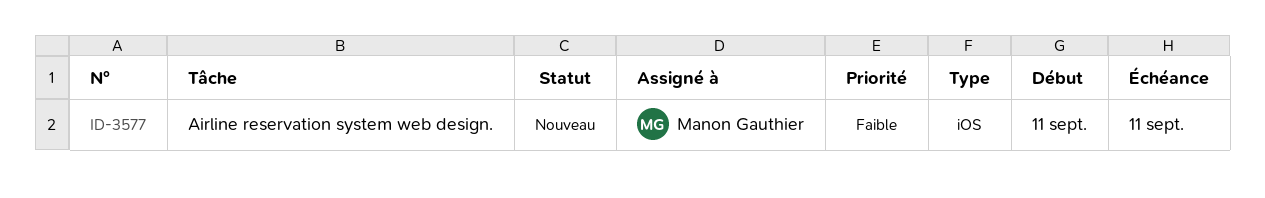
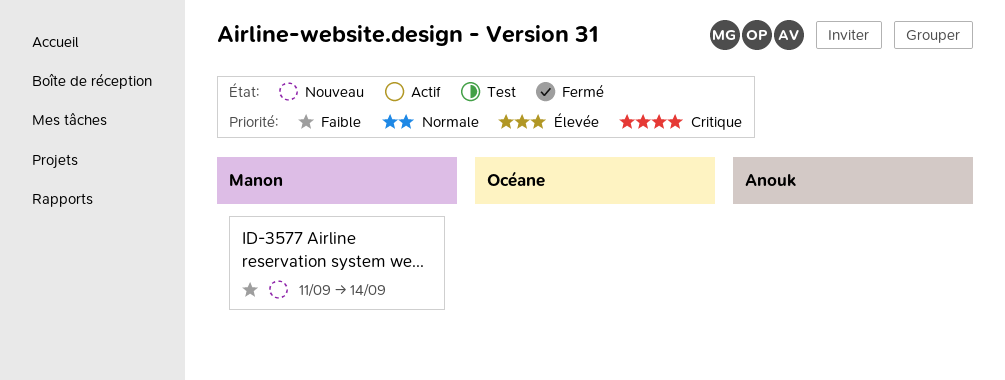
ID-3577, due: Sep 11 -> Sep 14

